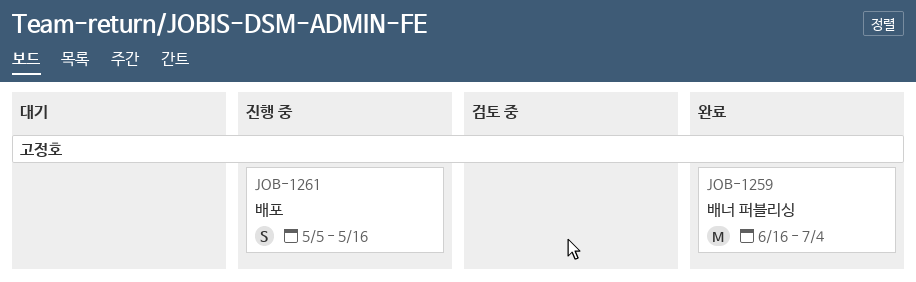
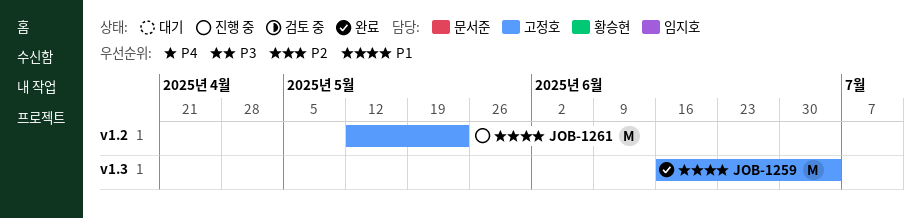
JOB-1261, estimate: S -> M
JOB-1261, start: May 5 -> May 12
JOB-1261, due: May 16 -> May 23

